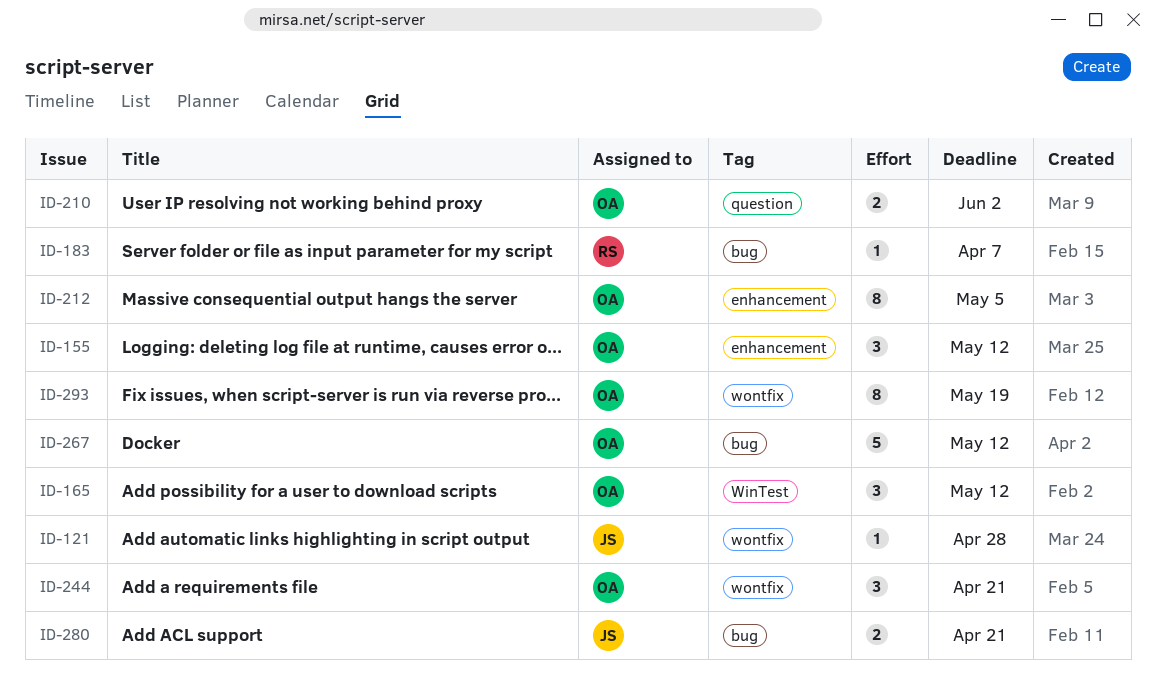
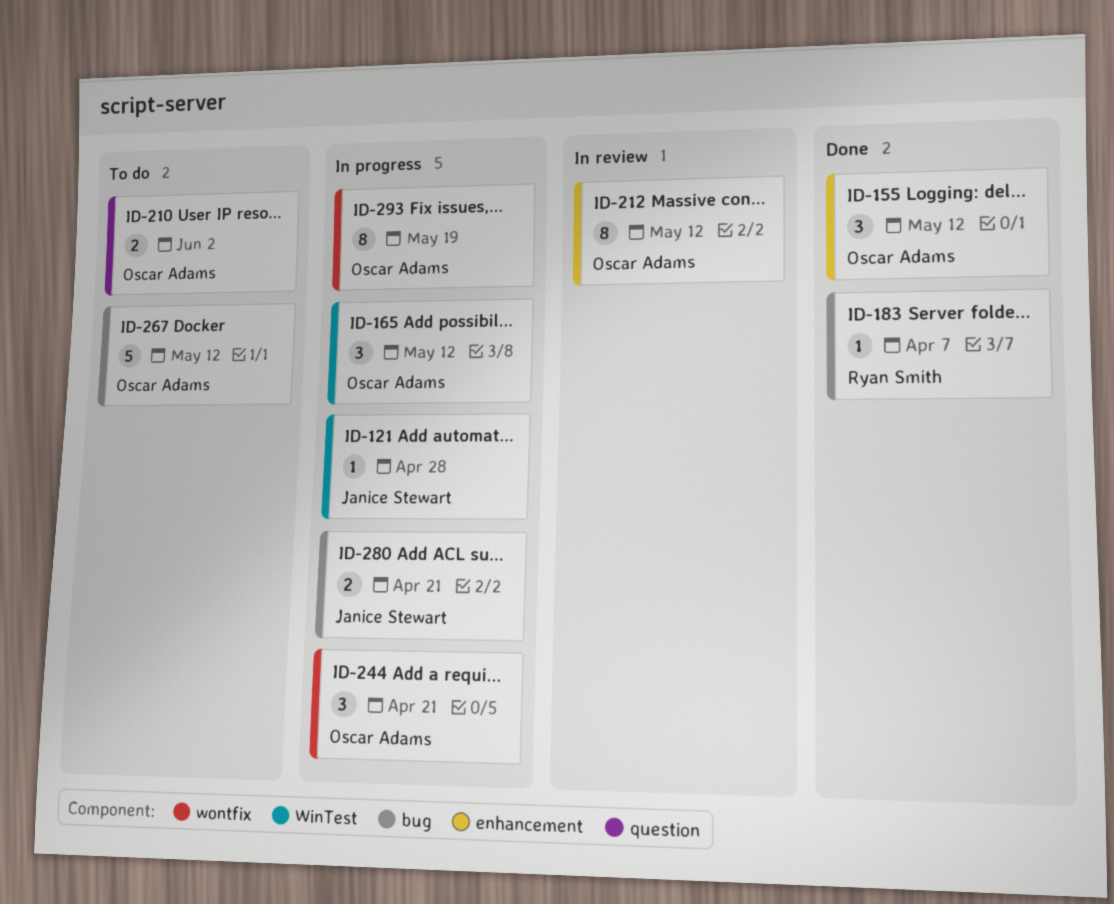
ID-121, label: wontfix -> WinTest
ID-212, due: May 5 -> May 12

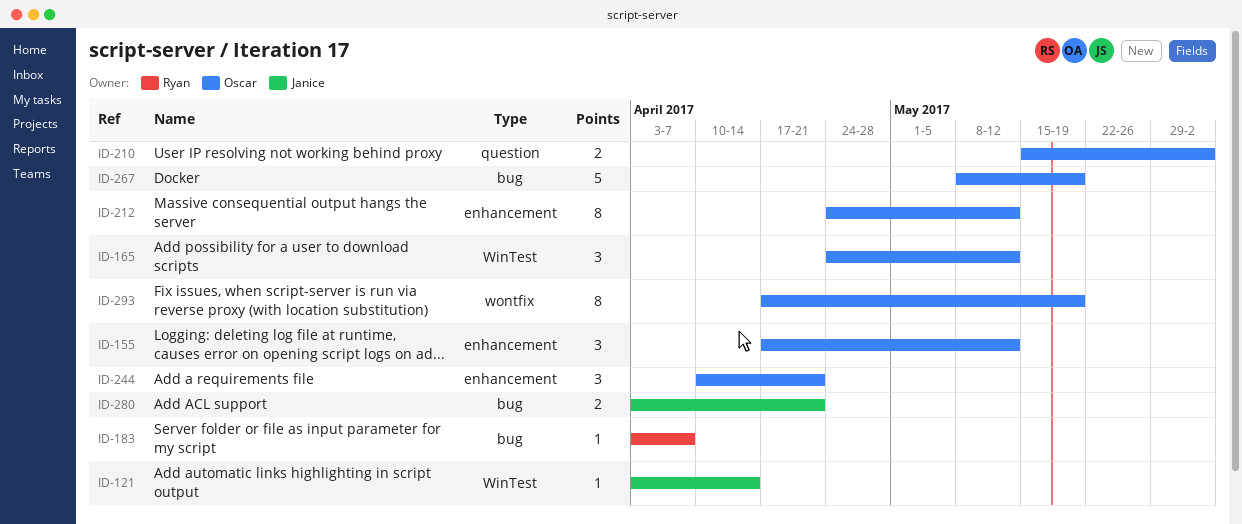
ID-121, due: Apr 28 -> Apr 14
ID-244, label: wontfix -> enhancement
ID-267, due: May 12 -> May 19

